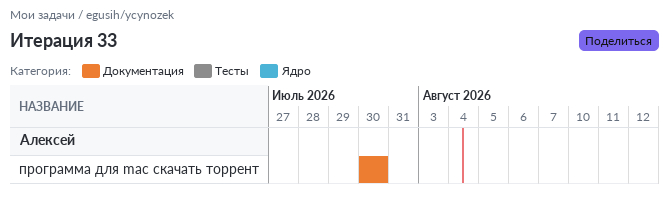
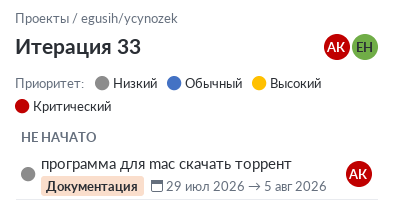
программа для mac скачать торрент, start: Jul 30 -> Jul 29
программа для mac скачать торрент, due: Jul 30 -> Aug 5

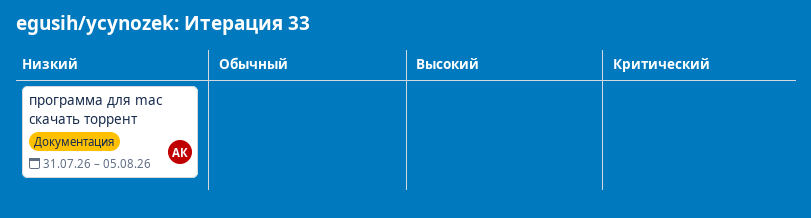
программа для mac скачать торрент, start: Jul 29 -> Jul 31

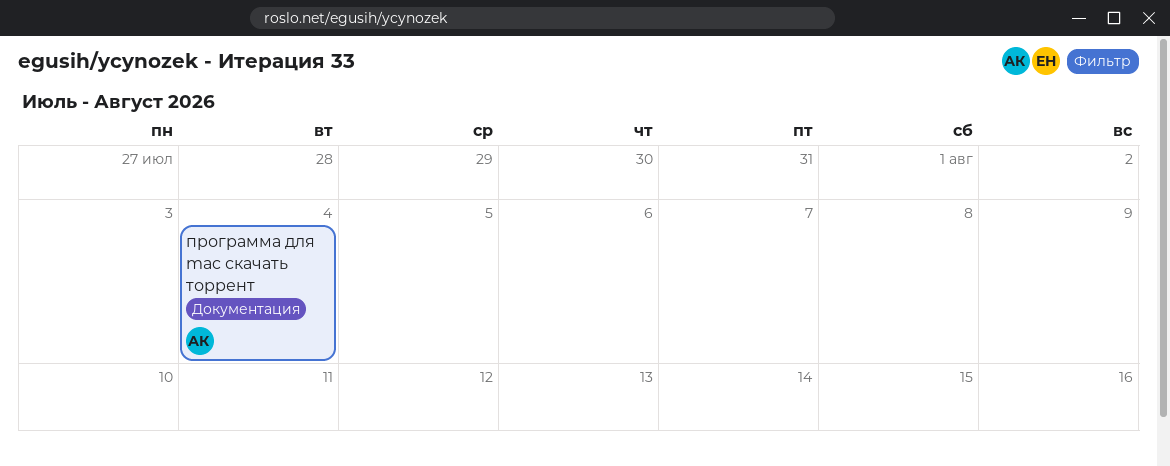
программа для mac скачать торрент, due: Aug 5 -> Aug 4

